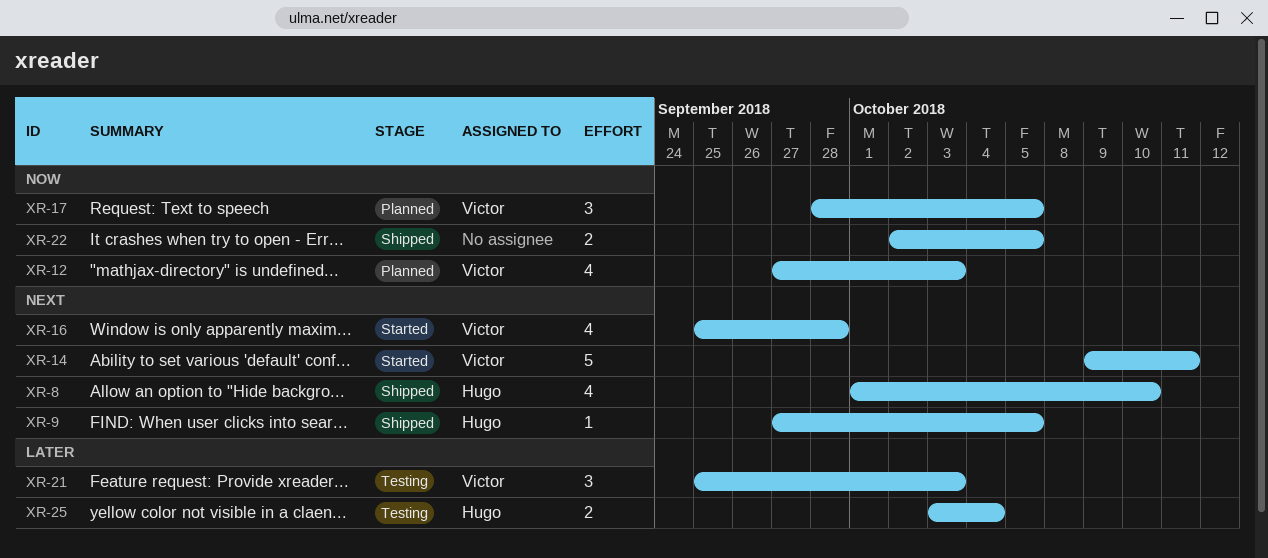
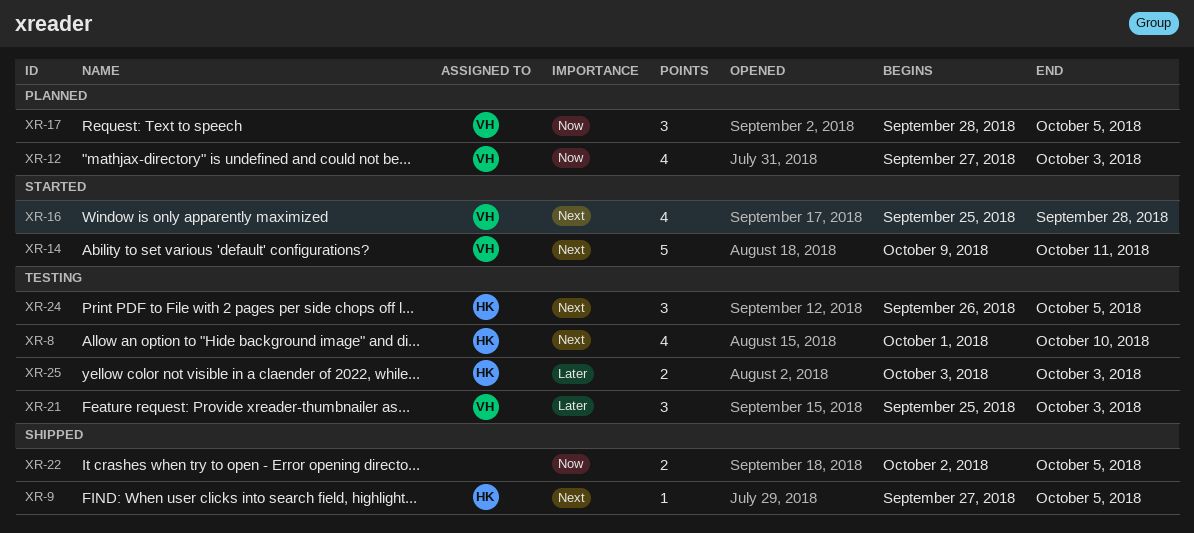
XR-8, status: Shipped -> Testing
XR-24: none -> present
XR-25, due: Oct 4 -> Oct 3

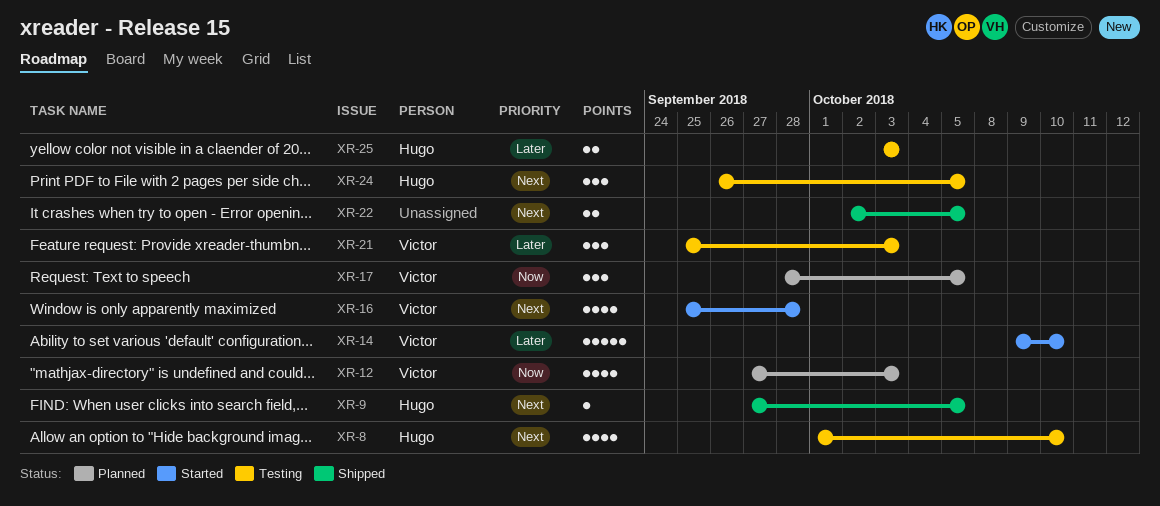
XR-14, priority: Next -> Later
XR-14, due: Oct 11 -> Oct 10
XR-22, priority: Now -> Next

